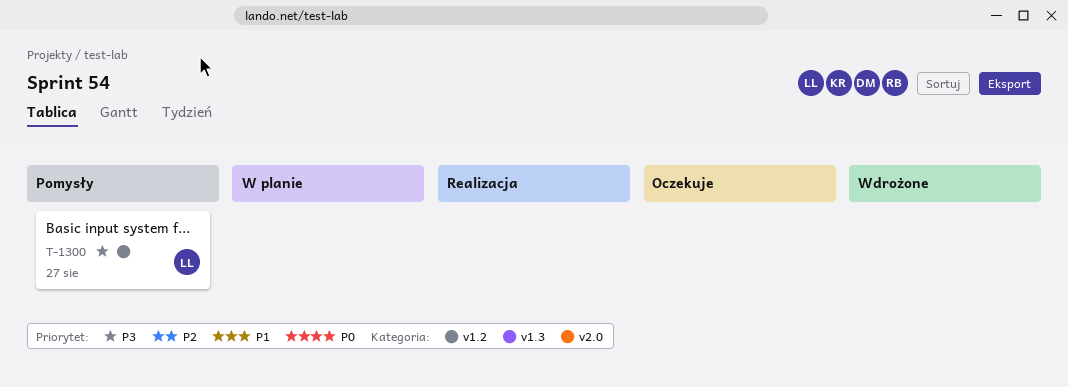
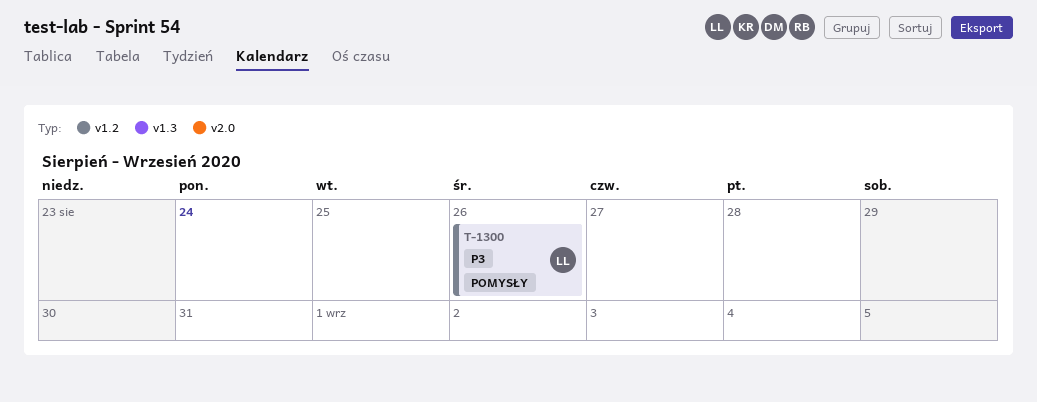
T-1300, due: Aug 27 -> Aug 26

